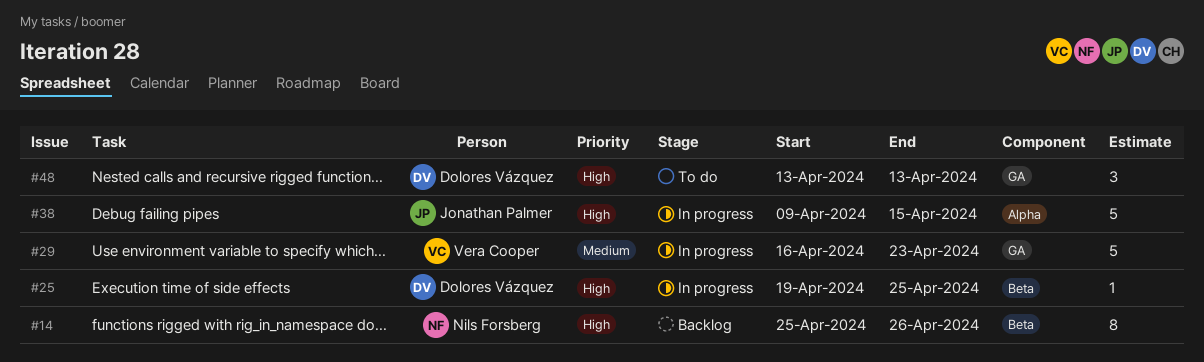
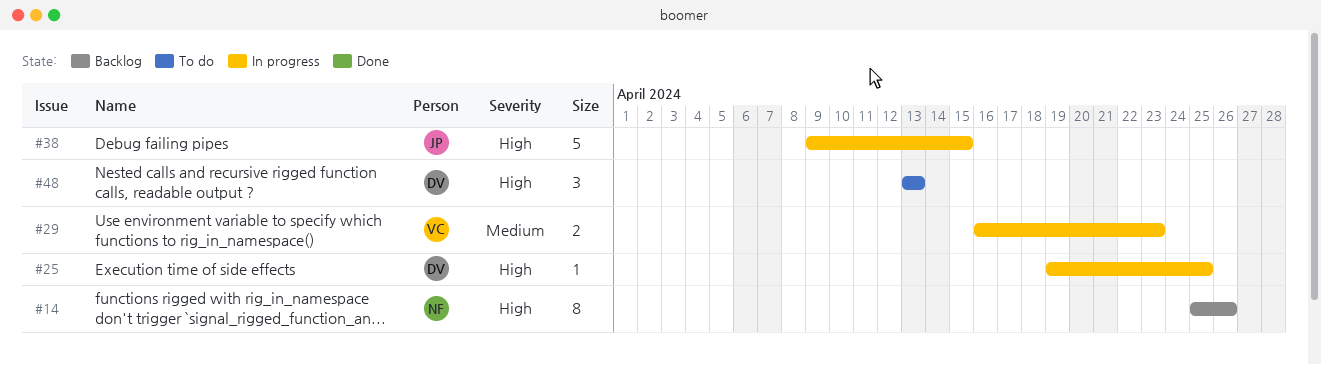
#29, estimate: 5 -> 2

